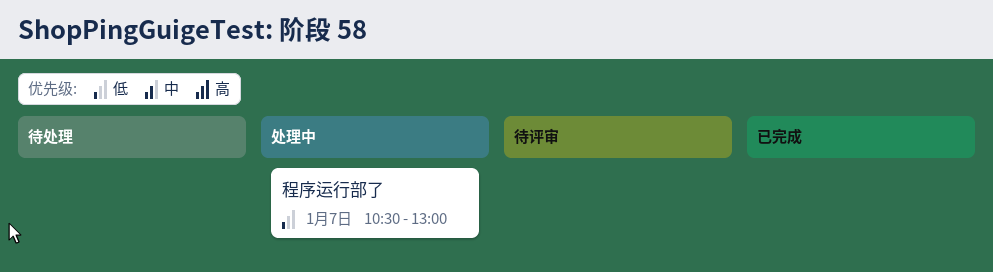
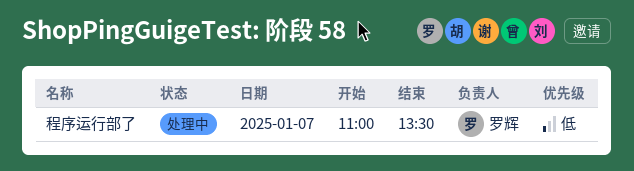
程序运行部了, begins: 10:30 -> 11:00
程序运行部了, ends: 13:00 -> 13:30

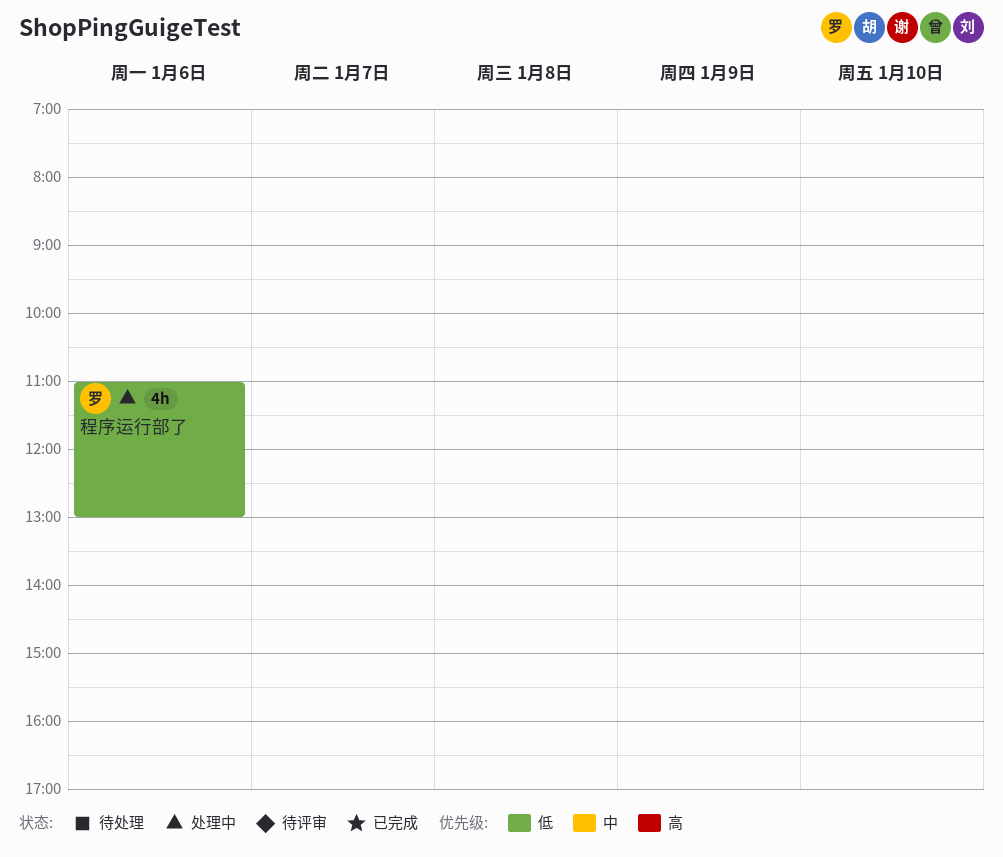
程序运行部了, day: Jan 7 -> Jan 6
程序运行部了, ends: 13:30 -> 13:00

